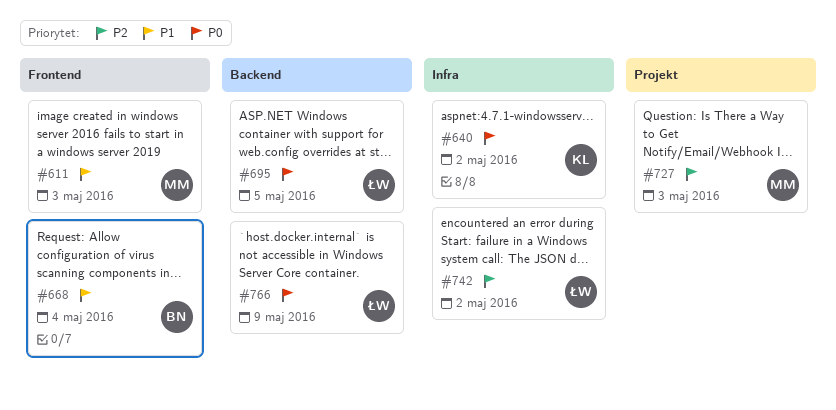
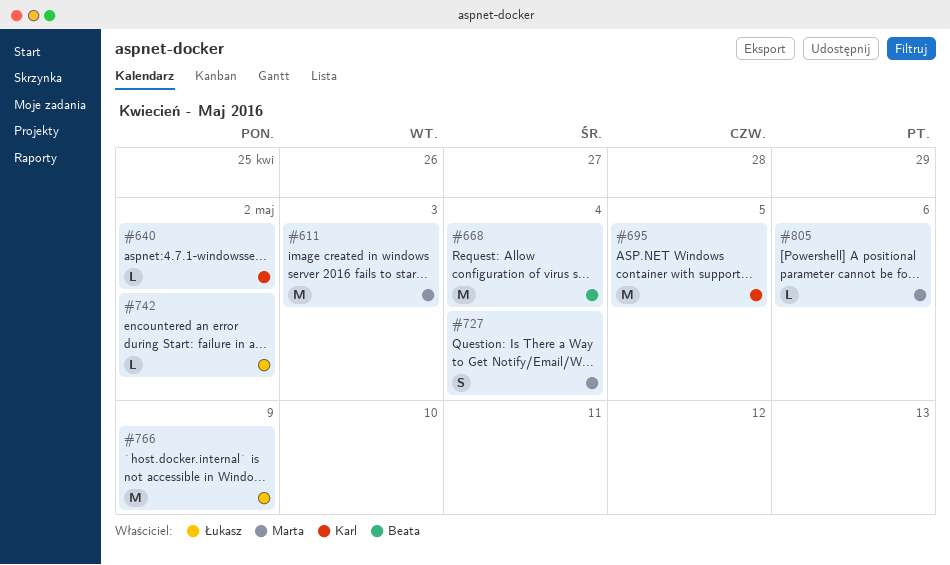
#695, owner: Łukasz -> Karl
#727, due: May 3 -> May 4
#805: none -> present

